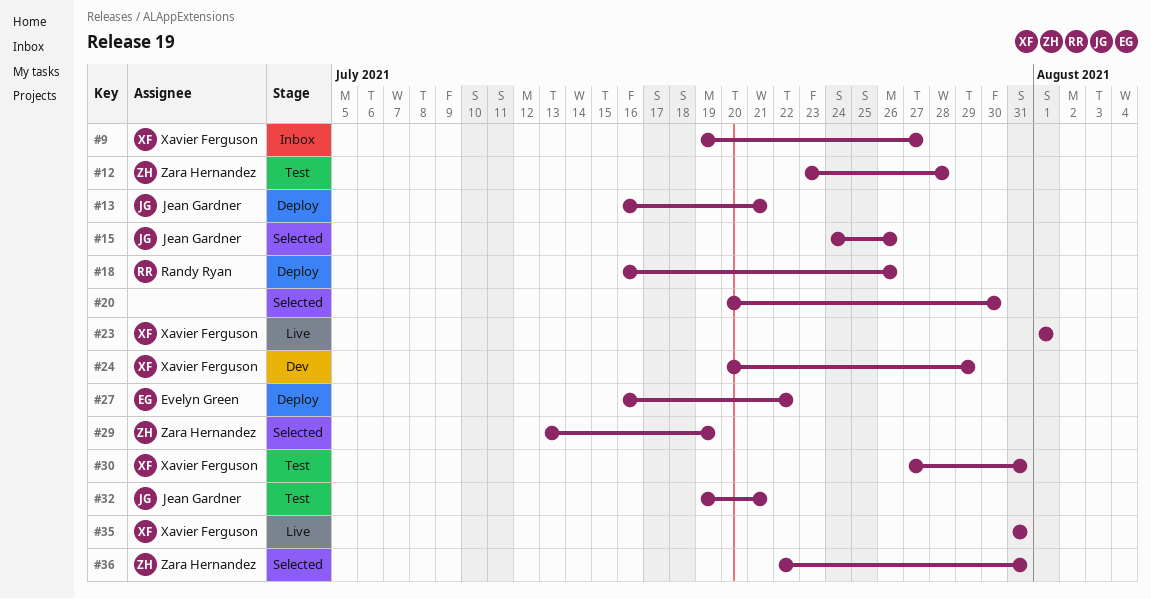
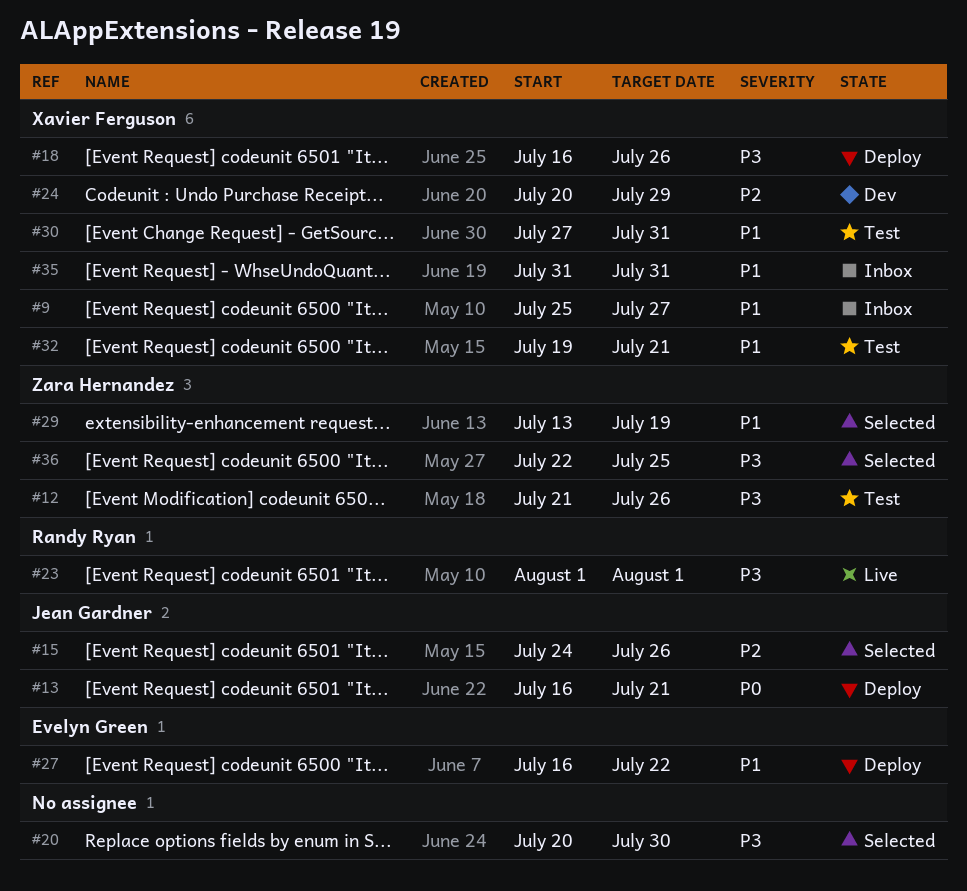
#9, start: Jul 19 -> Jul 25
#12, start: Jul 23 -> Jul 21
#12, due: Jul 28 -> Jul 26
#18, owner: Randy Ryan -> Xavier Ferguson
#23, owner: Xavier Ferguson -> Randy Ryan
#32, owner: Jean Gardner -> Xavier Ferguson
#35, status: Live -> Inbox
#36, due: Jul 31 -> Jul 25

